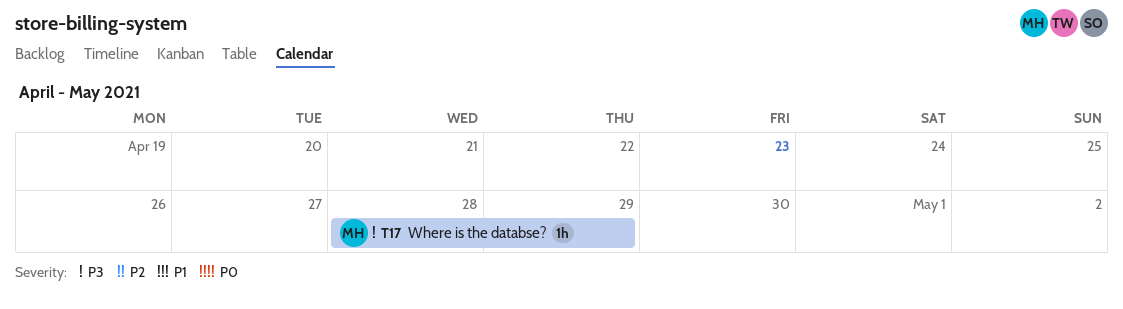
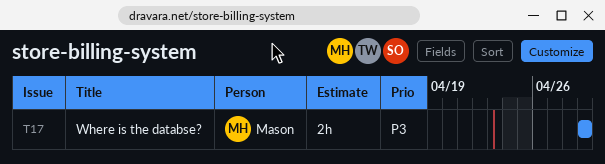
T17, estimate: 1h -> 2h
T17, start: Apr 28 -> Apr 29

